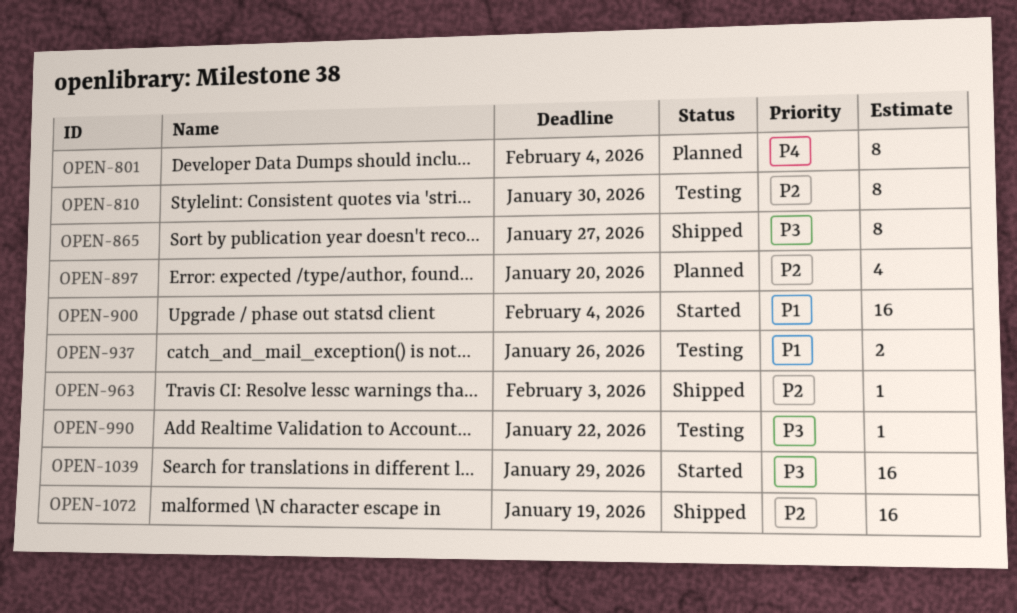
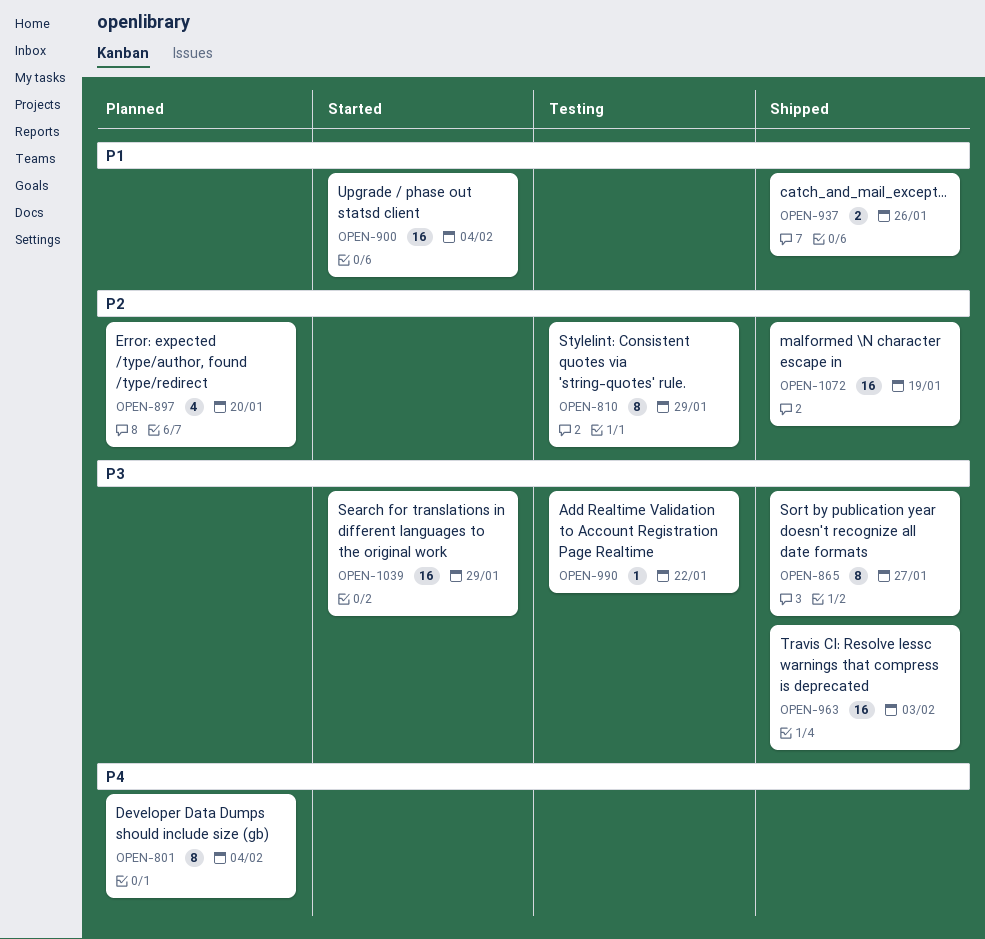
OPEN-810, due: Jan 30 -> Jan 29
OPEN-937, status: Testing -> Shipped
OPEN-963, priority: P2 -> P3
OPEN-963, estimate: 1 -> 16

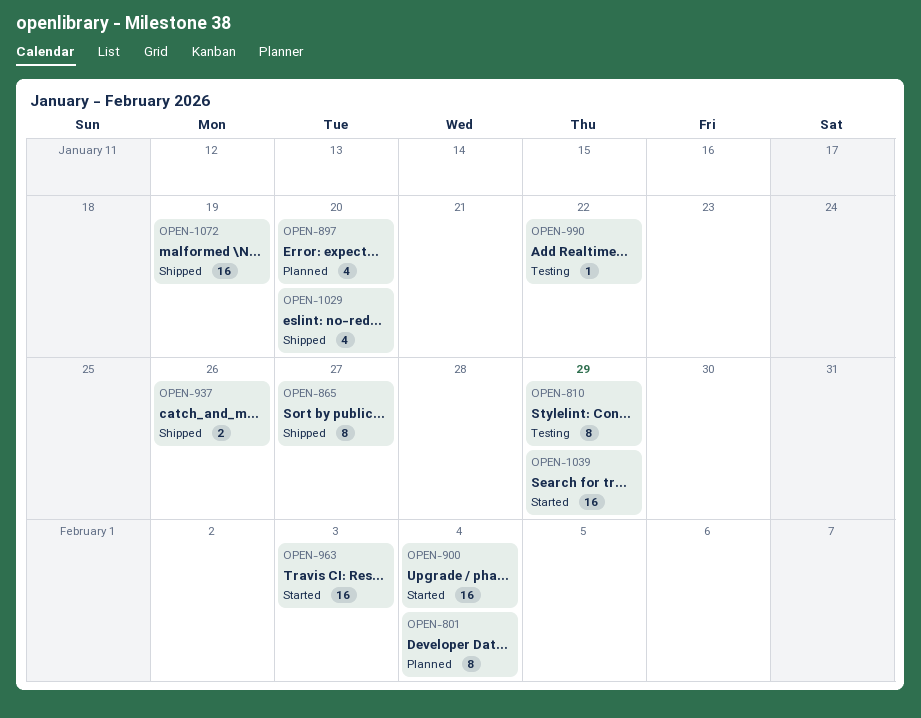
OPEN-963, status: Shipped -> Started
OPEN-1029: none -> present

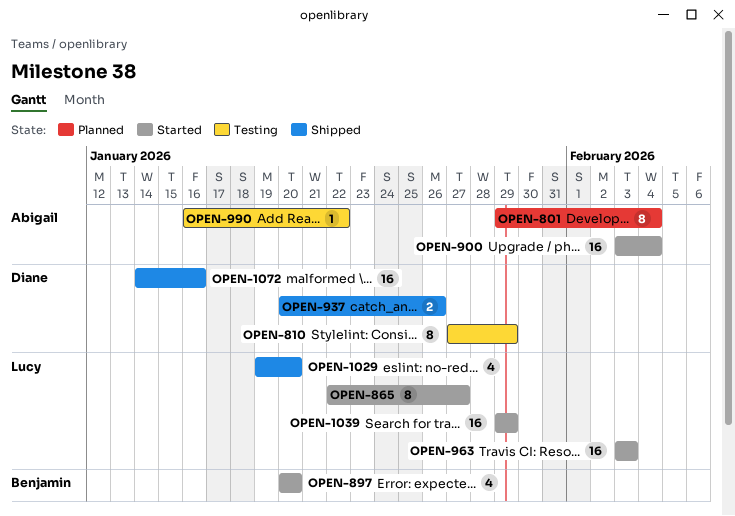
OPEN-865, status: Shipped -> Started
OPEN-897, status: Planned -> Started
OPEN-1072, due: Jan 19 -> Jan 16

